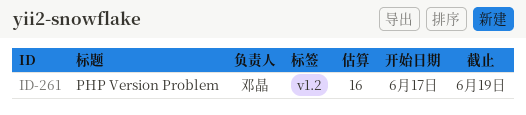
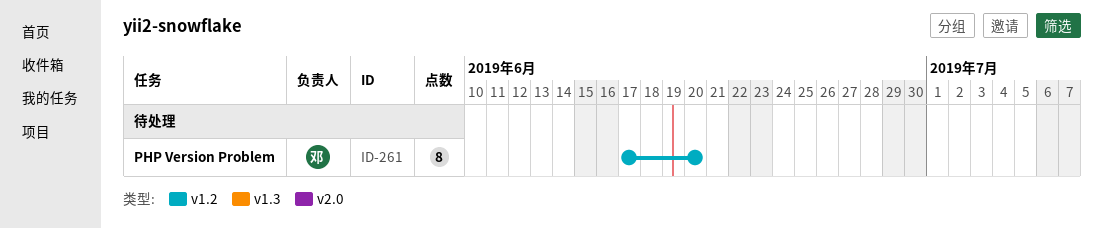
ID-261, estimate: 16 -> 8
ID-261, due: Jun 19 -> Jun 20

